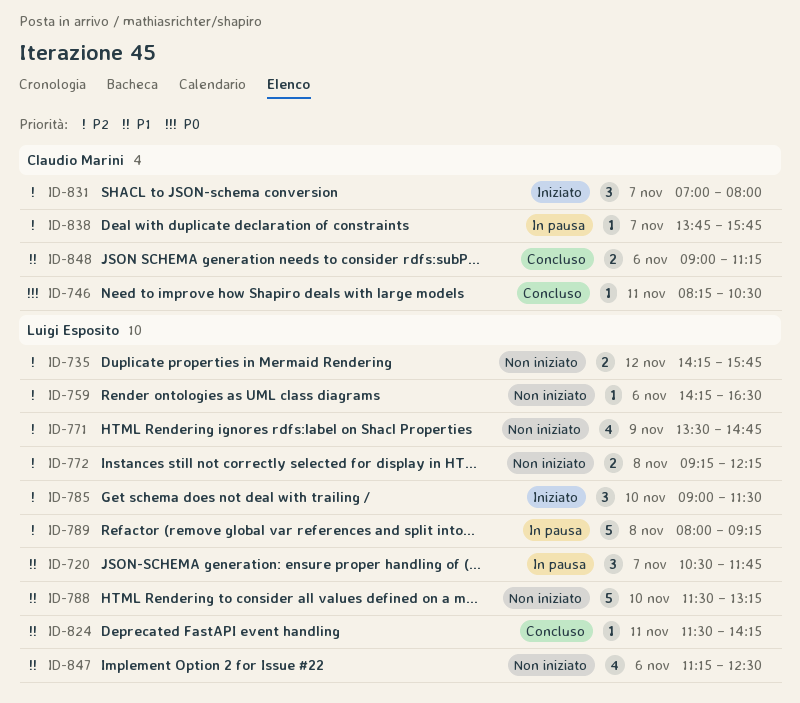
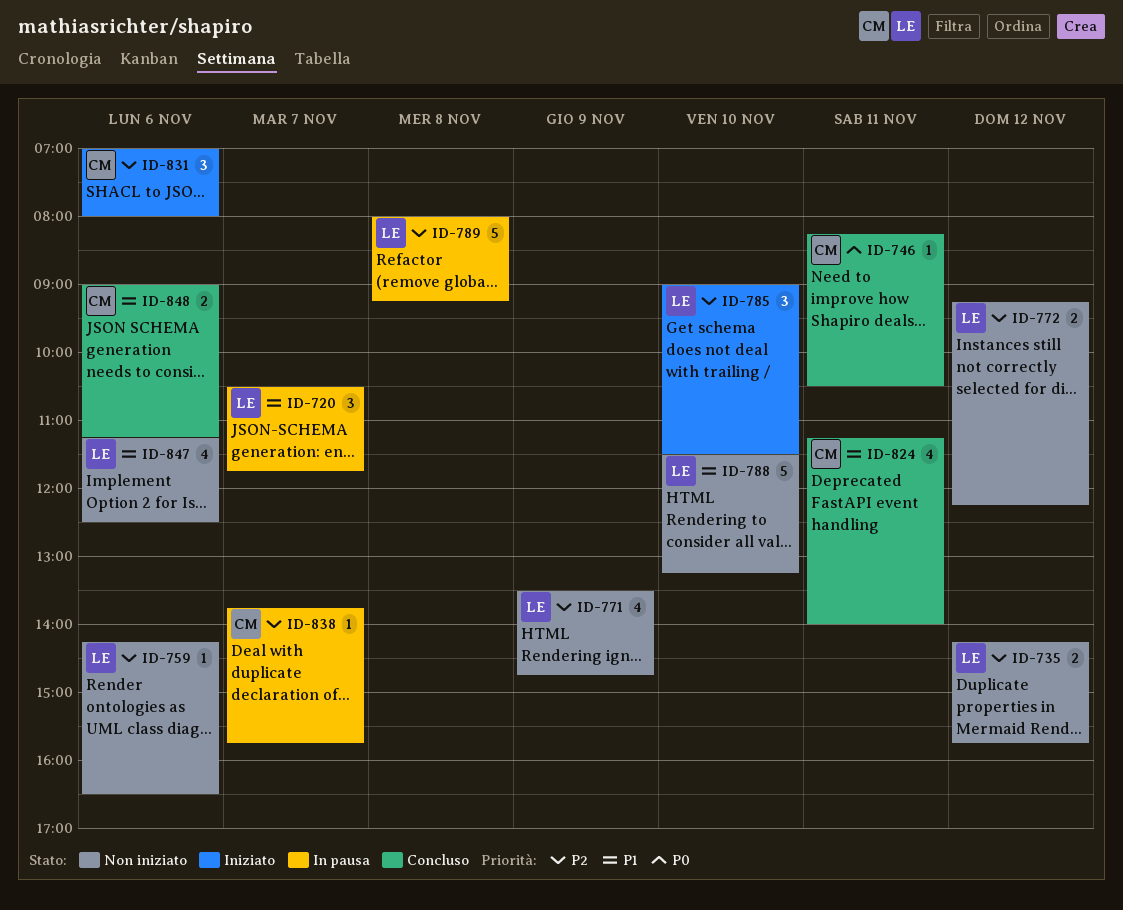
ID-772, day: Nov 8 -> Nov 12
ID-824, owner: Luigi Esposito -> Claudio Marini
ID-824, estimate: 1 -> 4
ID-824, begins: 11:30 -> 11:15
ID-824, ends: 14:15 -> 14:00
ID-831, day: Nov 7 -> Nov 6

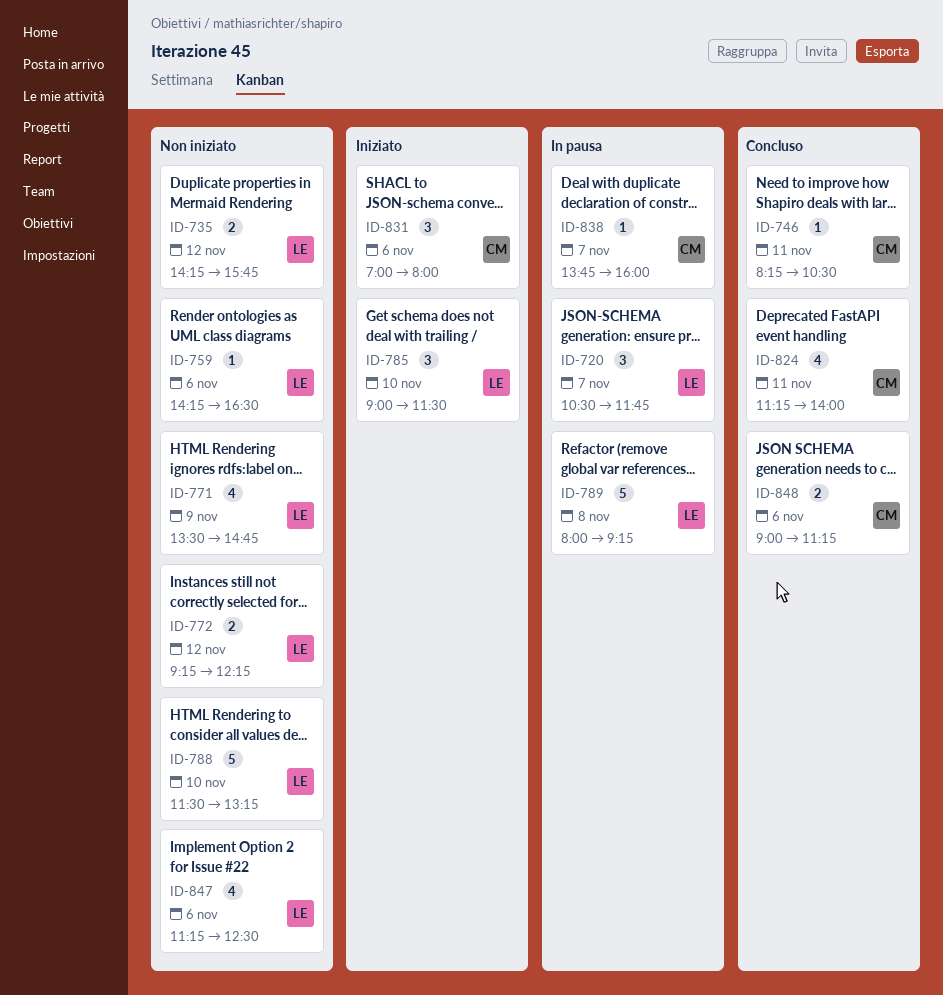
ID-838, ends: 15:45 -> 16:00

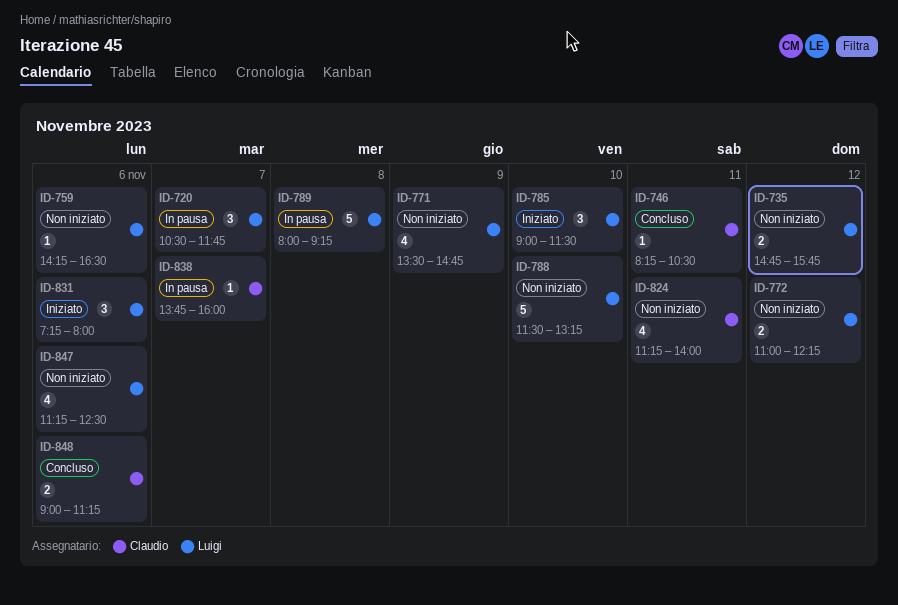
ID-735, begins: 14:15 -> 14:45
ID-772, begins: 09:15 -> 11:00
ID-824, status: Concluso -> Non iniziato
ID-831, owner: Claudio -> Luigi
ID-831, begins: 07:00 -> 07:15

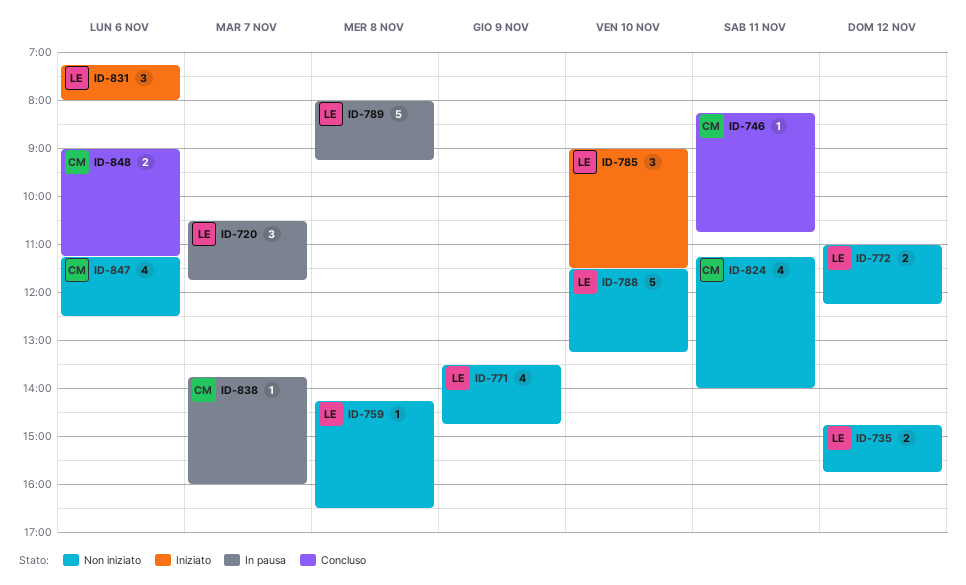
ID-746, ends: 10:30 -> 10:45
ID-759, day: Nov 6 -> Nov 8
ID-847, owner: Luigi -> Claudio

